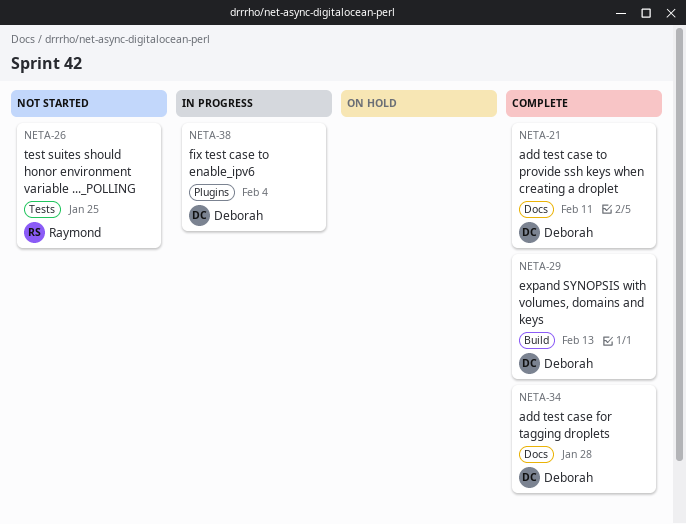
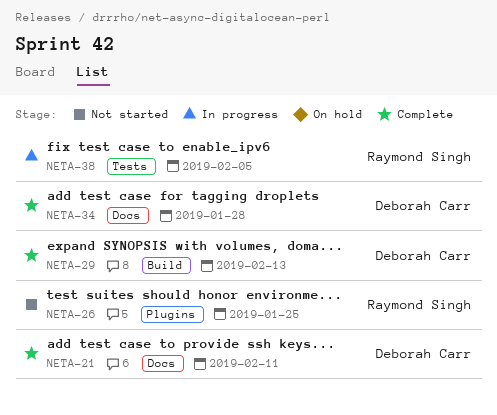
NETA-26, label: Tests -> Plugins
NETA-38, owner: Deborah Carr -> Raymond Singh
NETA-38, label: Plugins -> Tests
NETA-38, due: Feb 4 -> Feb 5

